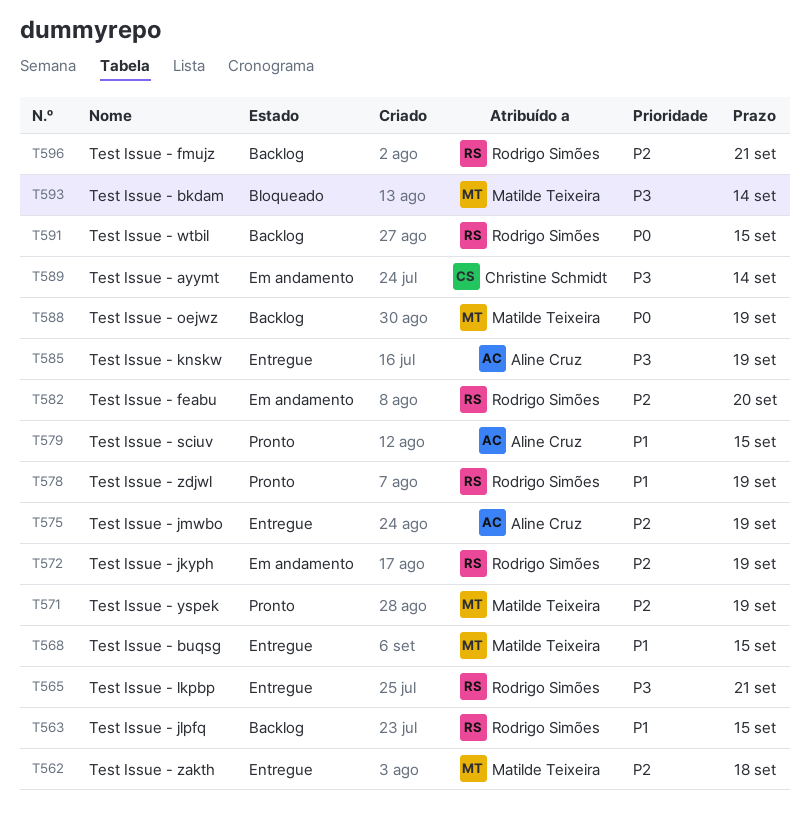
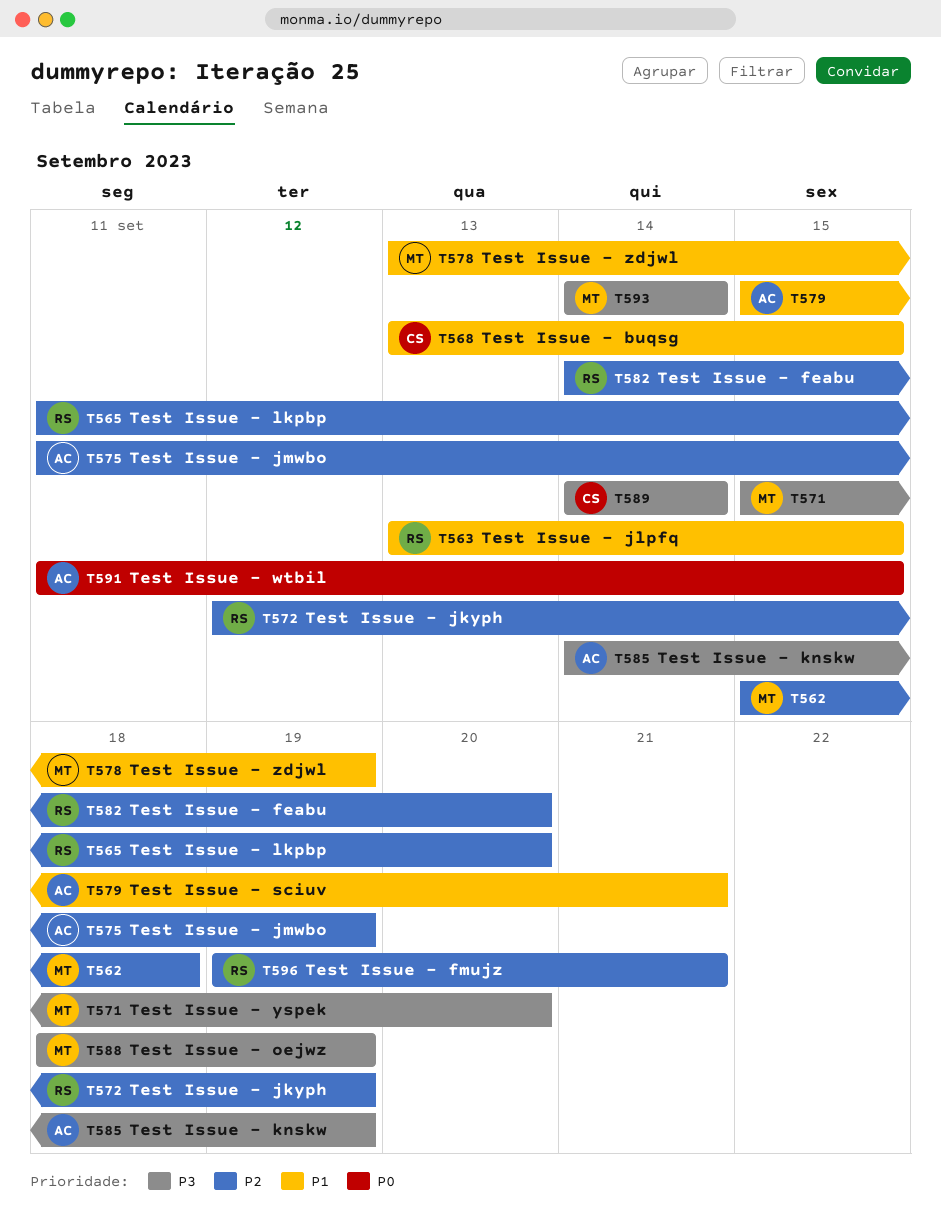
T565, priority: P3 -> P2
T565, due: Sep 21 -> Sep 20
T568, owner: Matilde Teixeira -> Christine Schmidt
T571, priority: P2 -> P3
T571, due: Sep 19 -> Sep 20
T578, owner: Rodrigo Simões -> Matilde Teixeira
T579, due: Sep 15 -> Sep 21
T588, priority: P0 -> P3
T591, owner: Rodrigo Simões -> Aline Cruz

